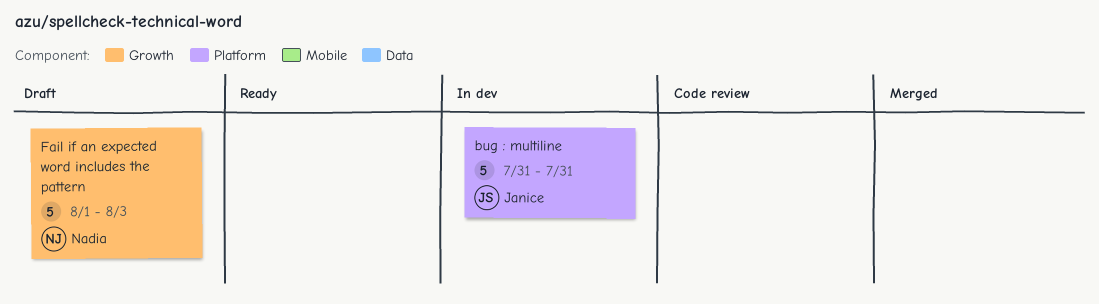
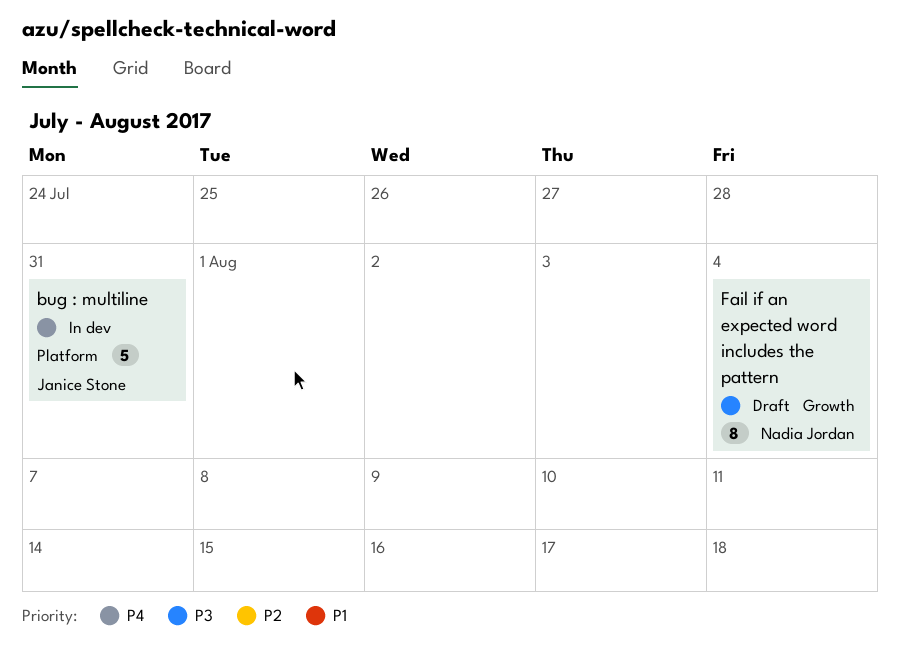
Fail if an expected word includes the pattern, estimate: 5 -> 8
Fail if an expected word includes the pattern, due: Aug 3 -> Aug 4

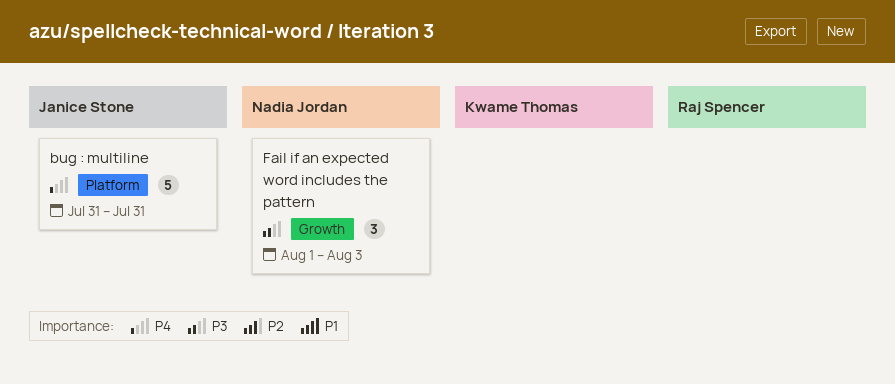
Fail if an expected word includes the pattern, estimate: 8 -> 3
Fail if an expected word includes the pattern, due: Aug 4 -> Aug 3

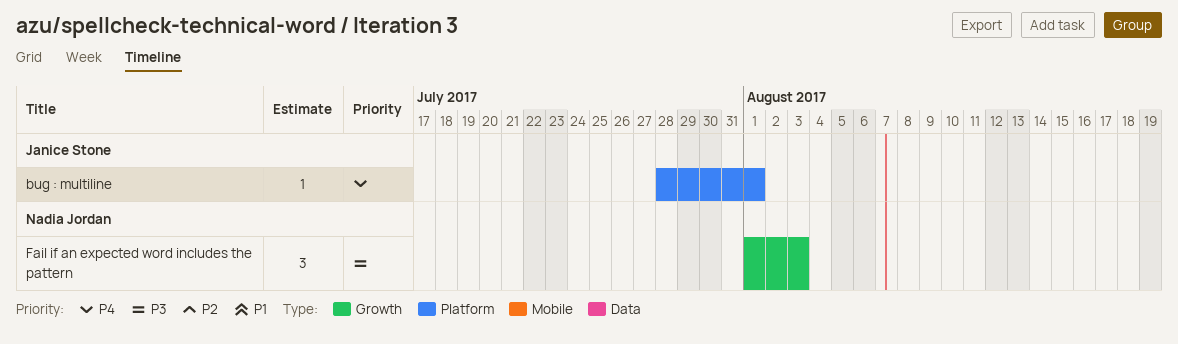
bug : multiline, estimate: 5 -> 1
bug : multiline, start: Jul 31 -> Jul 28
bug : multiline, due: Jul 31 -> Aug 1

